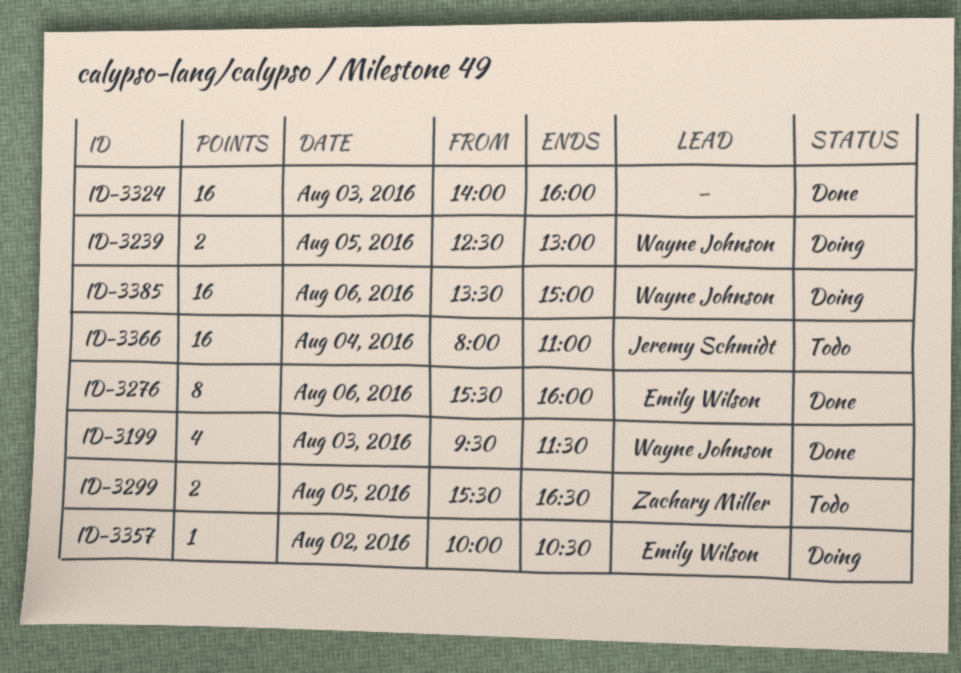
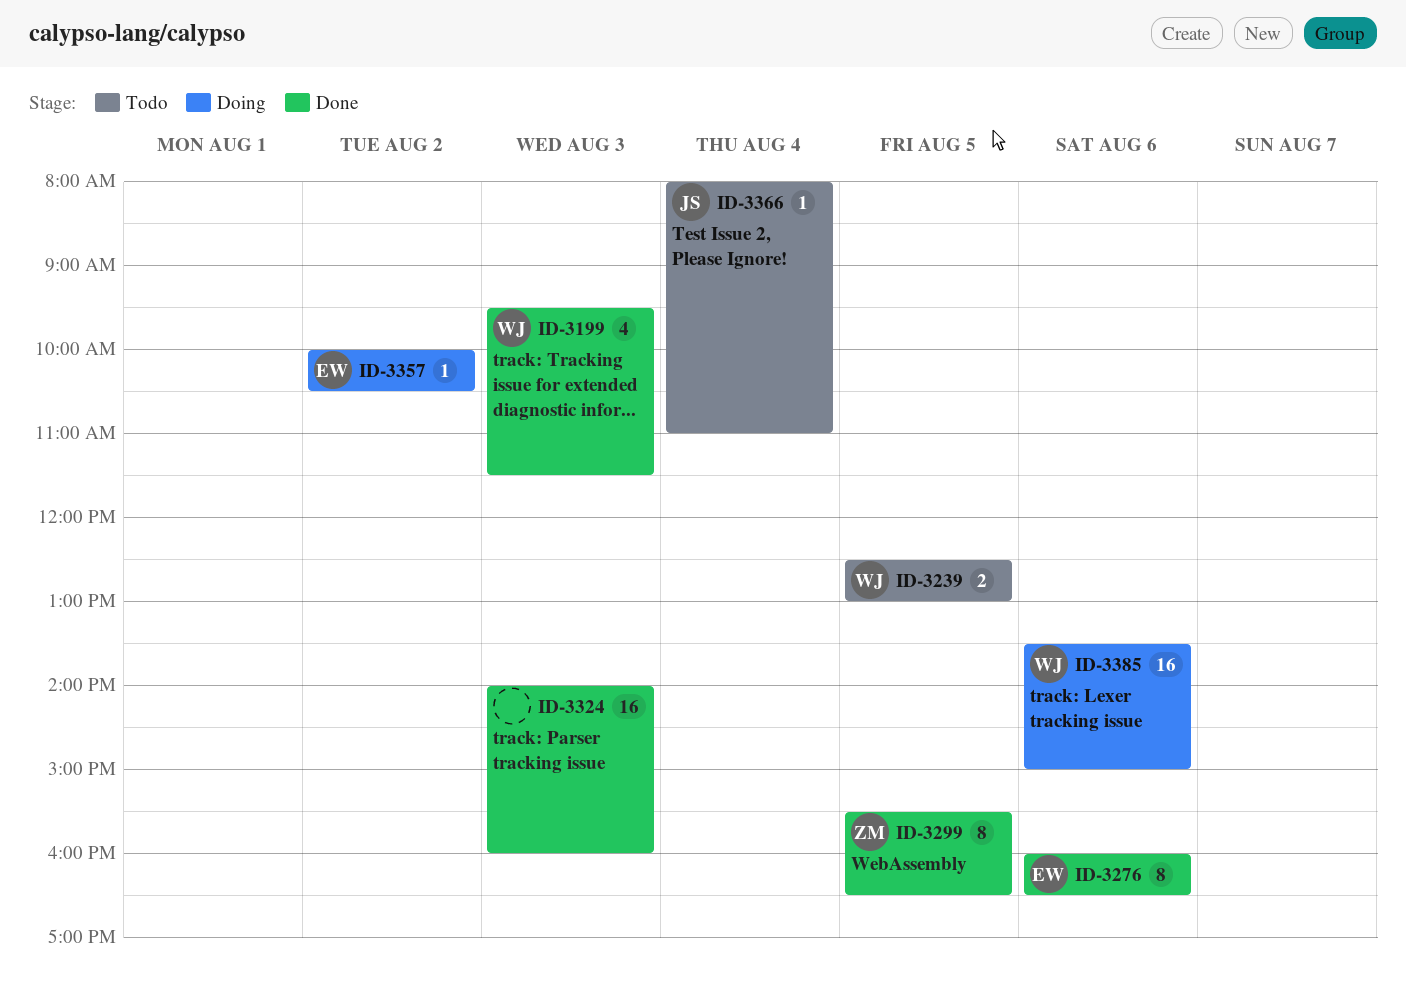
ID-3239, status: Doing -> Todo
ID-3276, begins: 15:30 -> 16:00
ID-3276, ends: 16:00 -> 16:30
ID-3299, status: Todo -> Done
ID-3299, estimate: 2 -> 8
ID-3366, estimate: 16 -> 1

